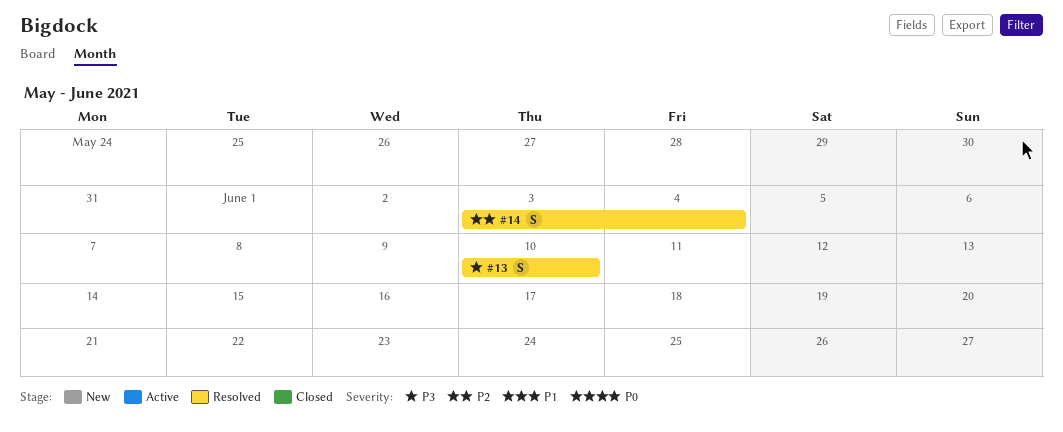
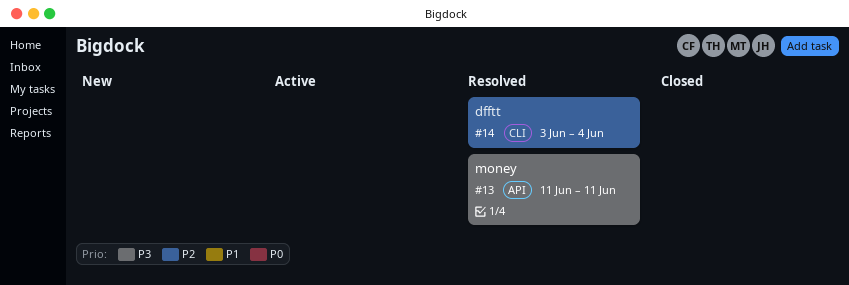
#13, start: Jun 10 -> Jun 11
#13, due: Jun 10 -> Jun 11

